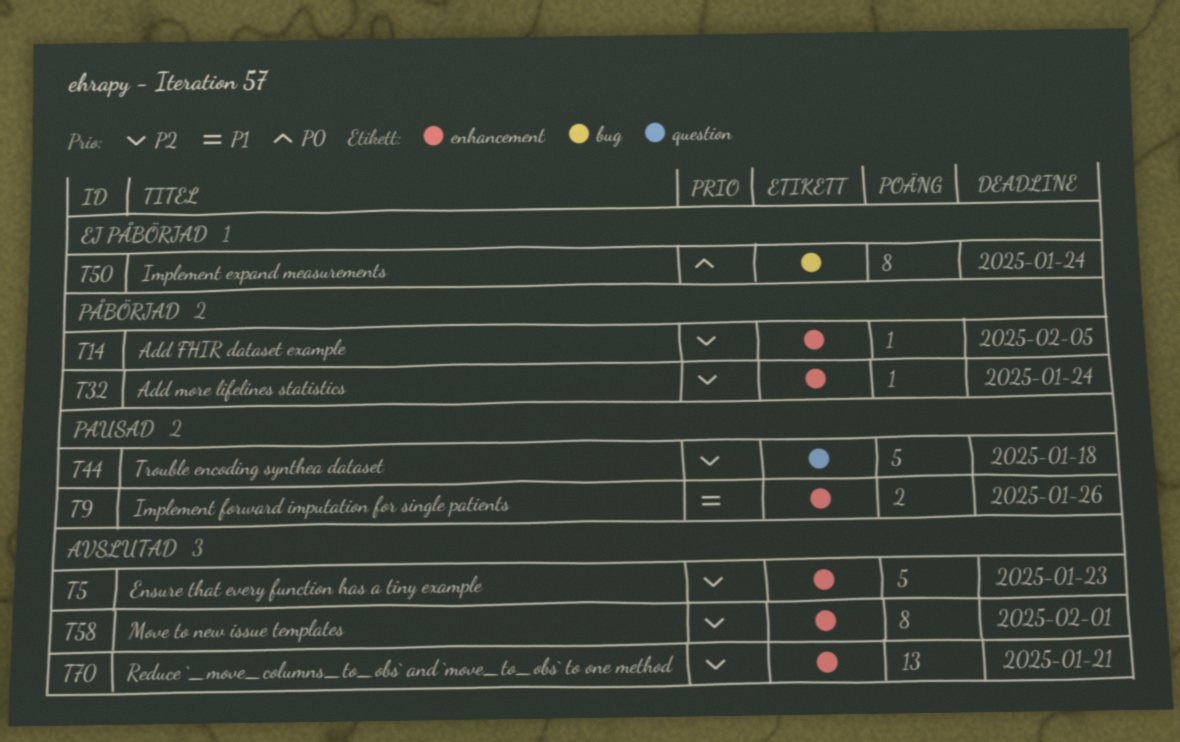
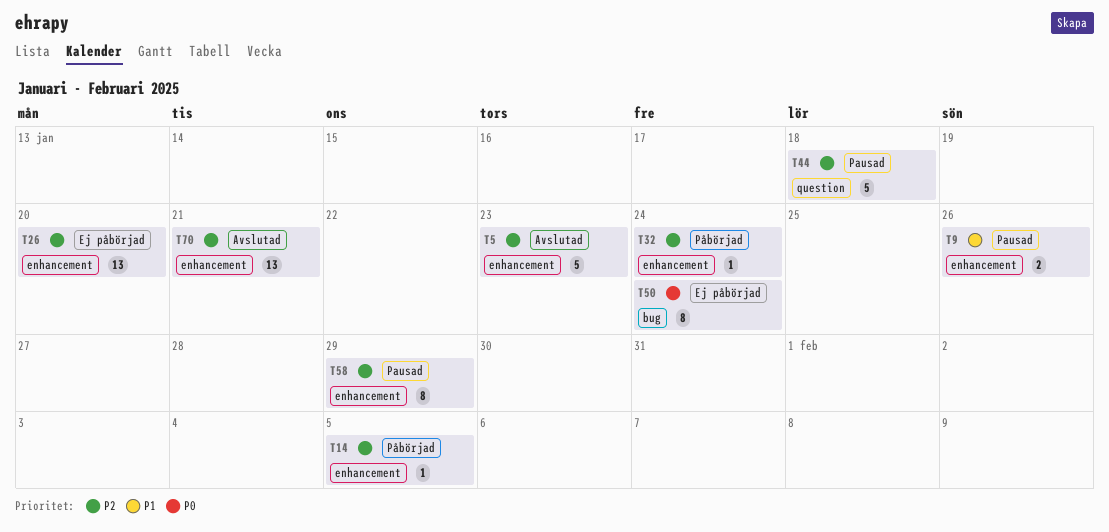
T26: none -> present
T58, status: Avslutad -> Pausad
T58, due: Feb 1 -> Jan 29

